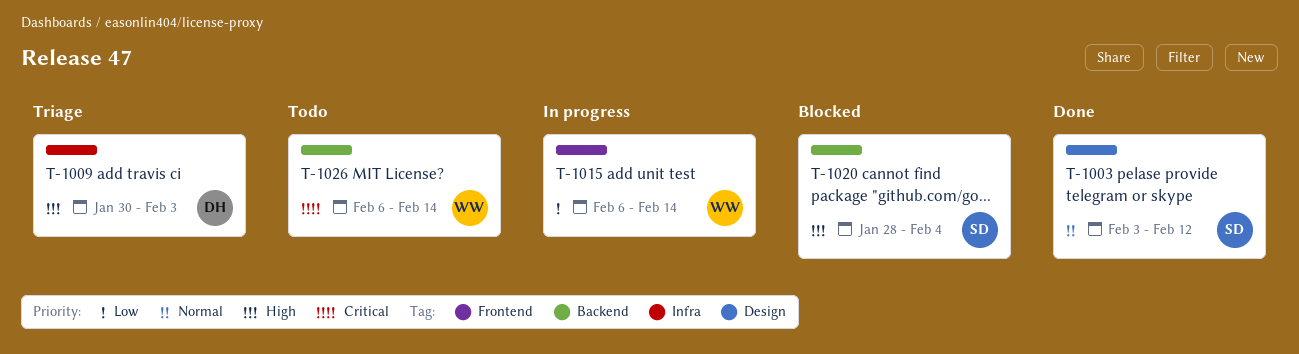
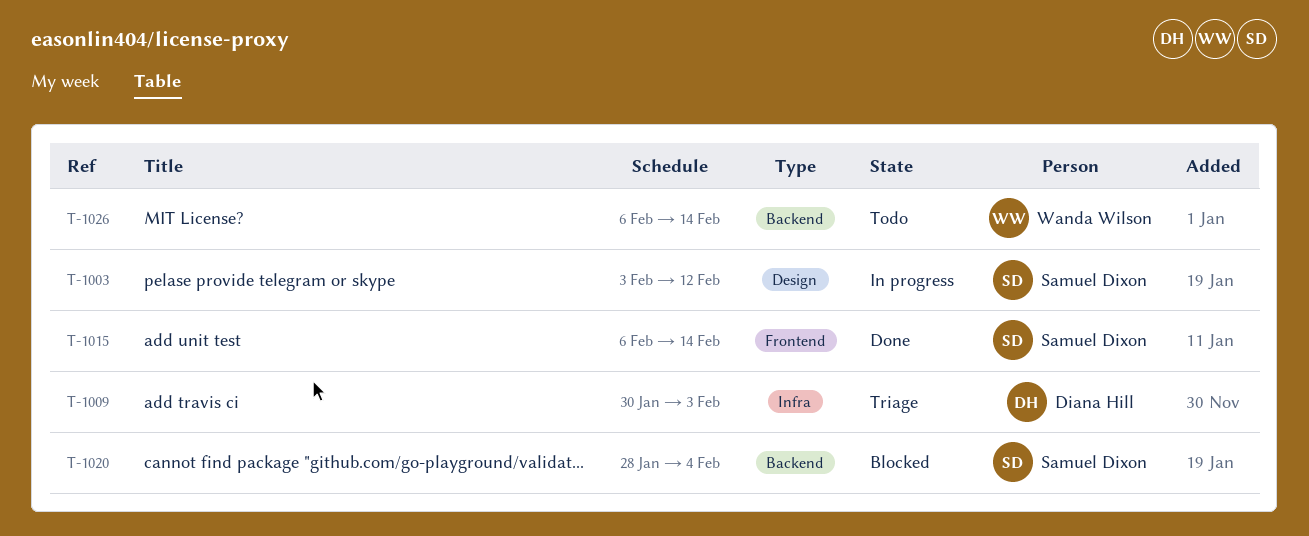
T-1003, status: Done -> In progress
T-1015, status: In progress -> Done
T-1015, owner: Wanda Wilson -> Samuel Dixon

